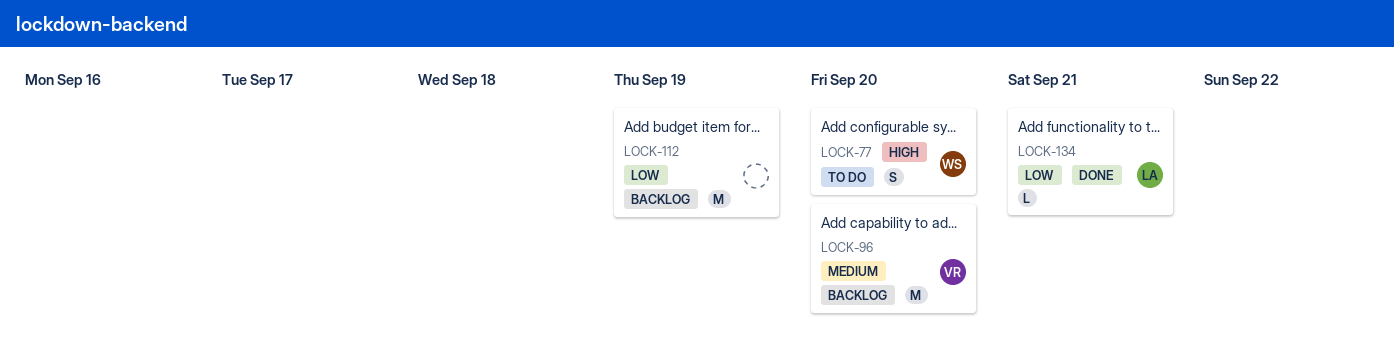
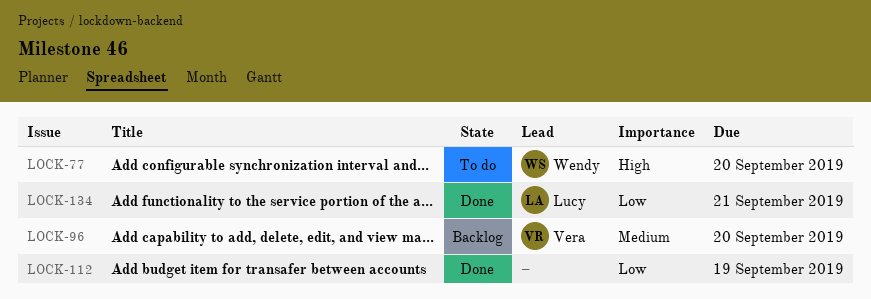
LOCK-112, status: Backlog -> Done

